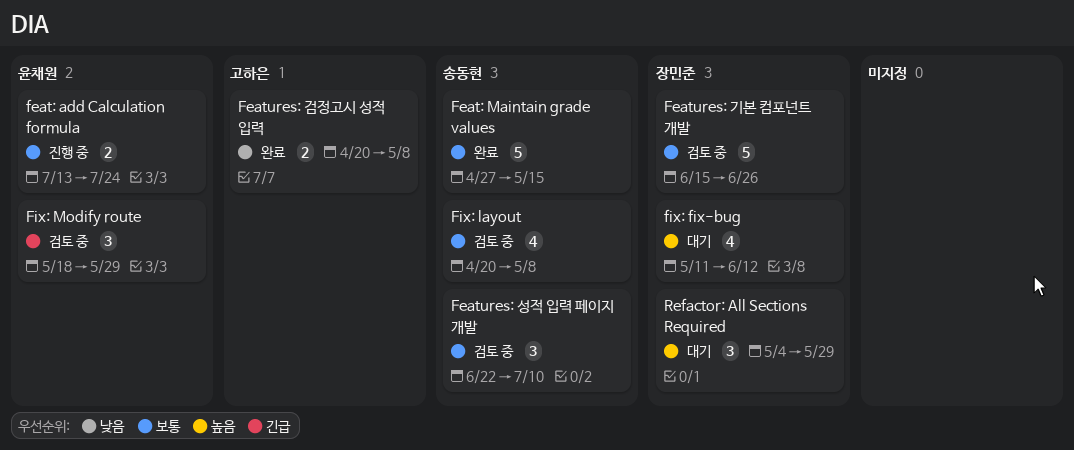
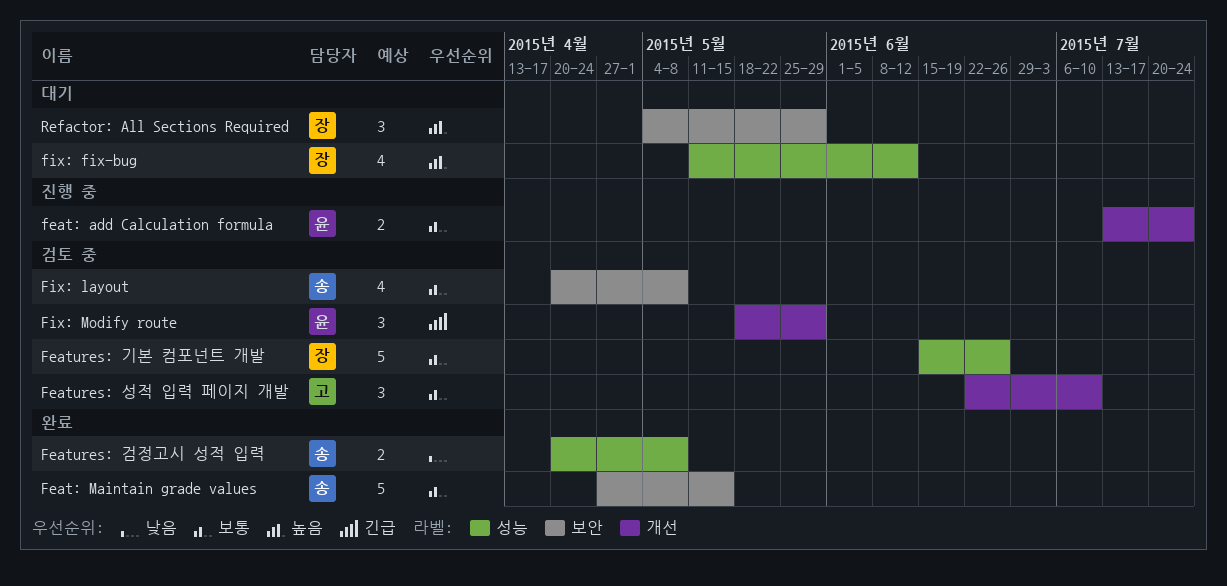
Features: 검정고시 성적 입력, owner: 고하은 -> 송동현
Features: 성적 입력 페이지 개발, owner: 송동현 -> 고하은

